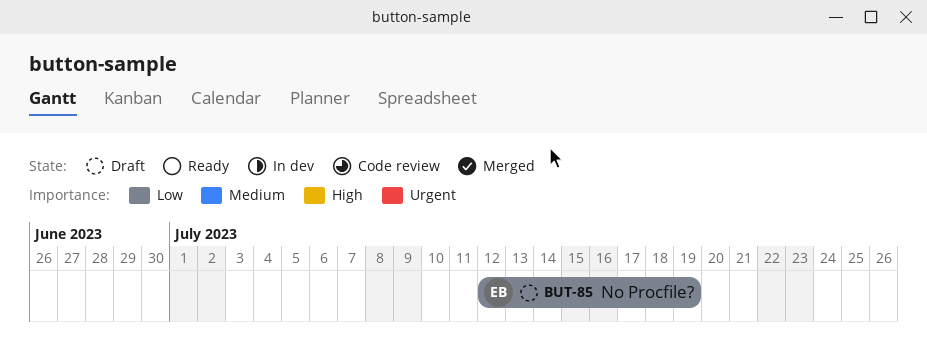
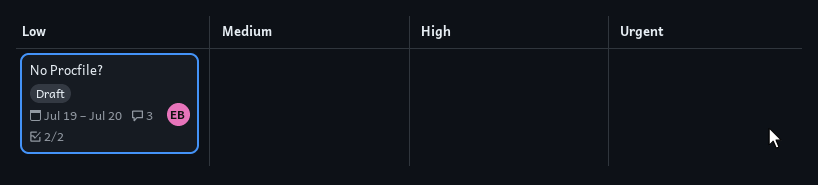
No Procfile?, start: Jul 12 -> Jul 19
No Procfile?, due: Jul 19 -> Jul 20

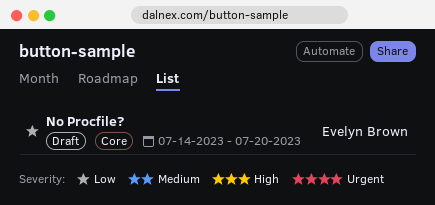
No Procfile?, start: Jul 19 -> Jul 14

